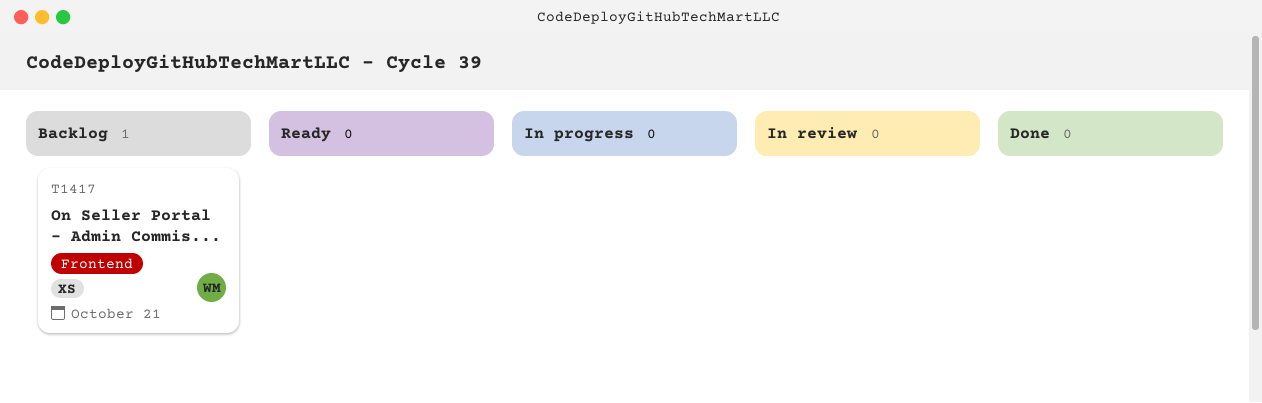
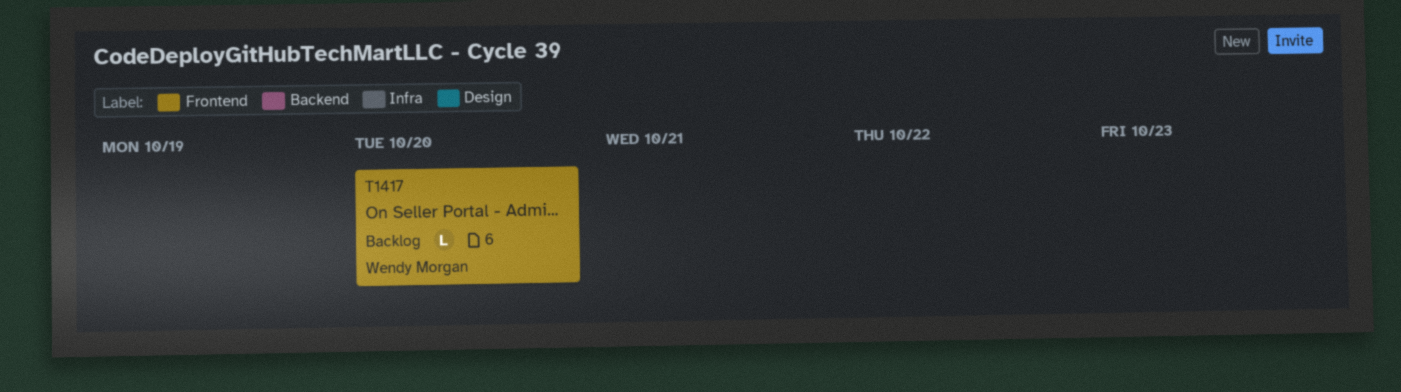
T1417, estimate: XS -> L
T1417, due: Oct 21 -> Oct 20

